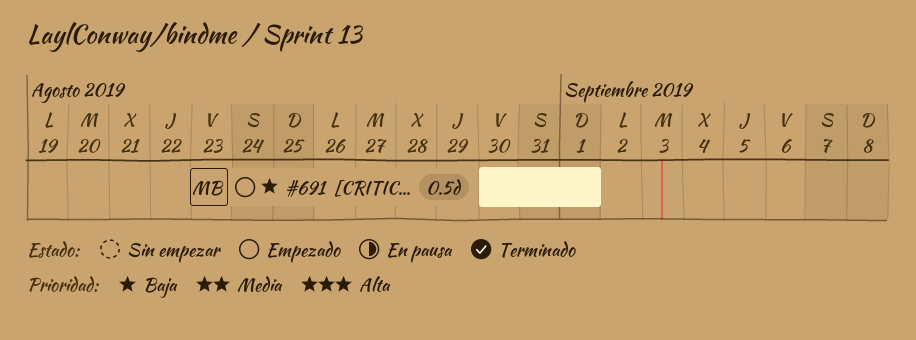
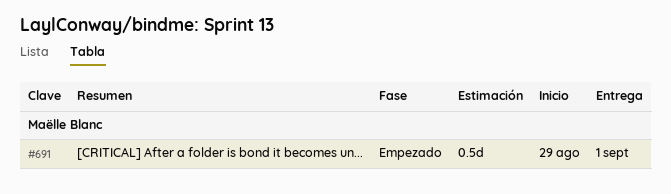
#691, start: Aug 30 -> Aug 29

